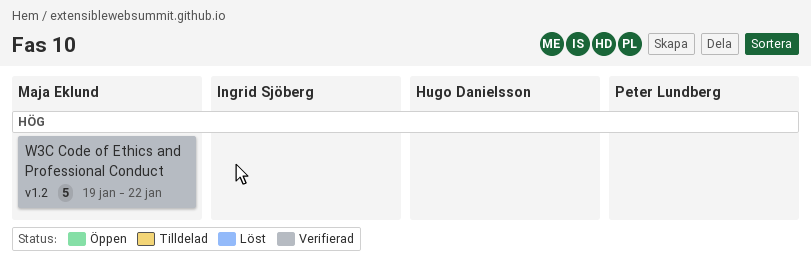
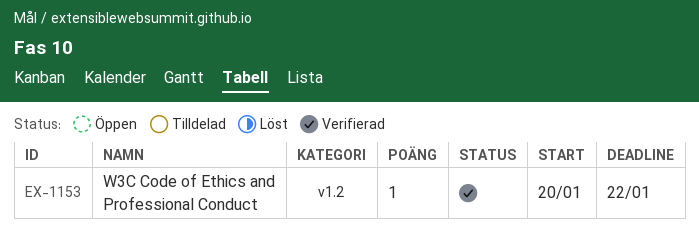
W3C Code of Ethics and Professional Conduct, estimate: 5 -> 1
W3C Code of Ethics and Professional Conduct, start: Jan 19 -> Jan 20

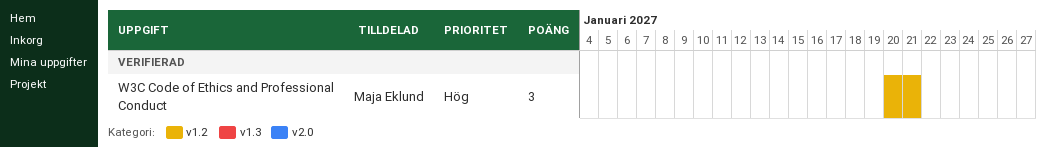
W3C Code of Ethics and Professional Conduct, estimate: 1 -> 3
W3C Code of Ethics and Professional Conduct, due: Jan 22 -> Jan 21

